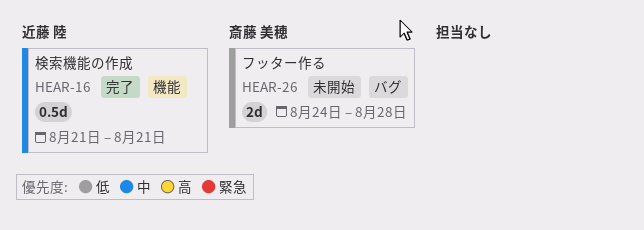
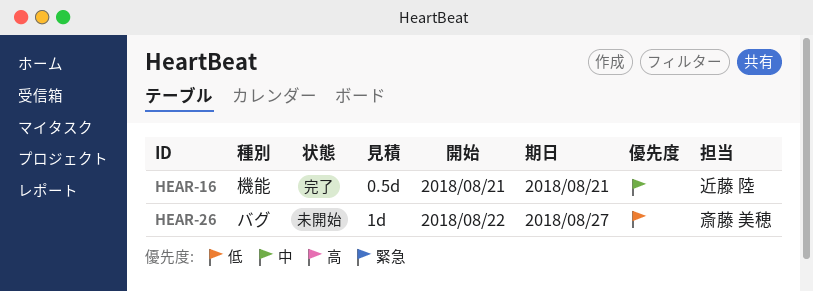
HEAR-26, estimate: 2d -> 1d
HEAR-26, start: Aug 24 -> Aug 22
HEAR-26, due: Aug 28 -> Aug 27

